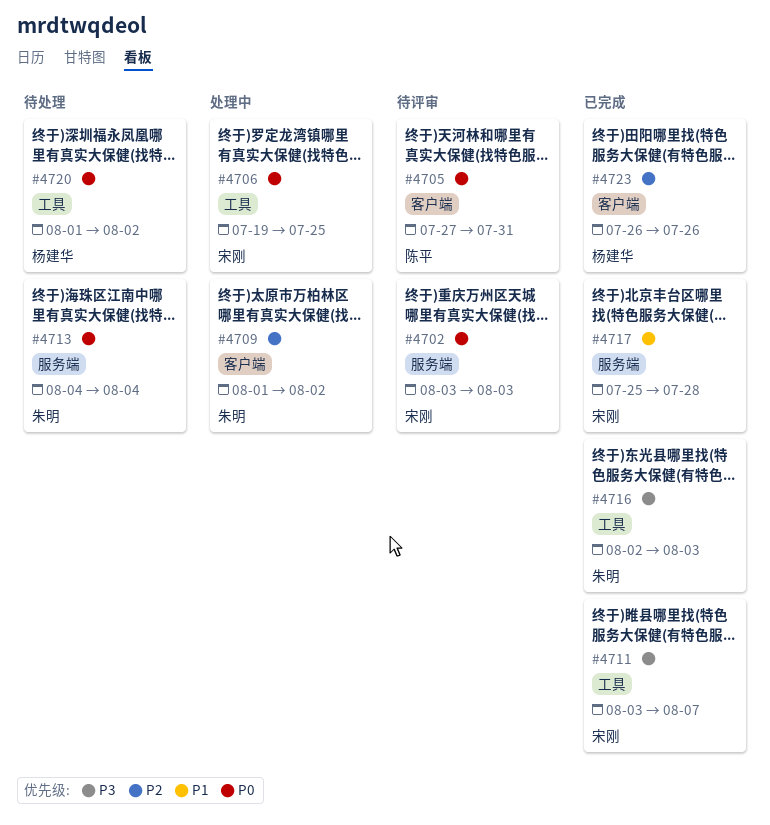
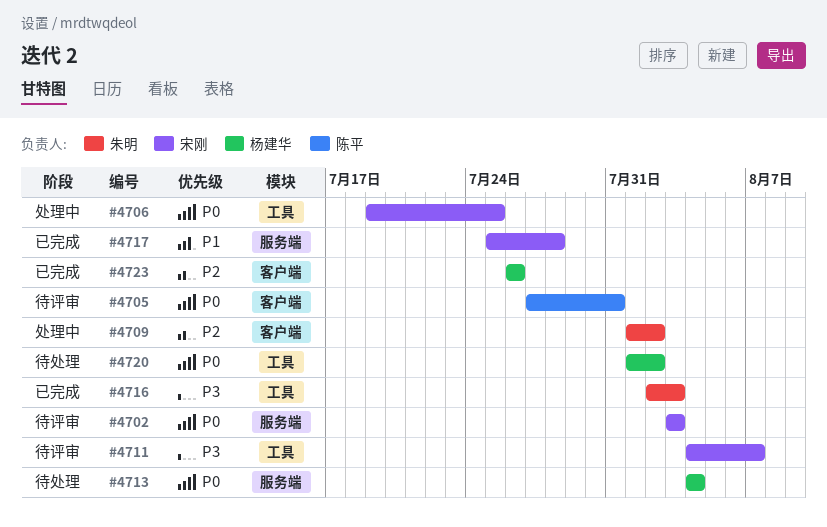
#4711, status: 已完成 -> 待评审
#4711, start: Aug 3 -> Aug 4
#4713, owner: 朱明 -> 杨建华

